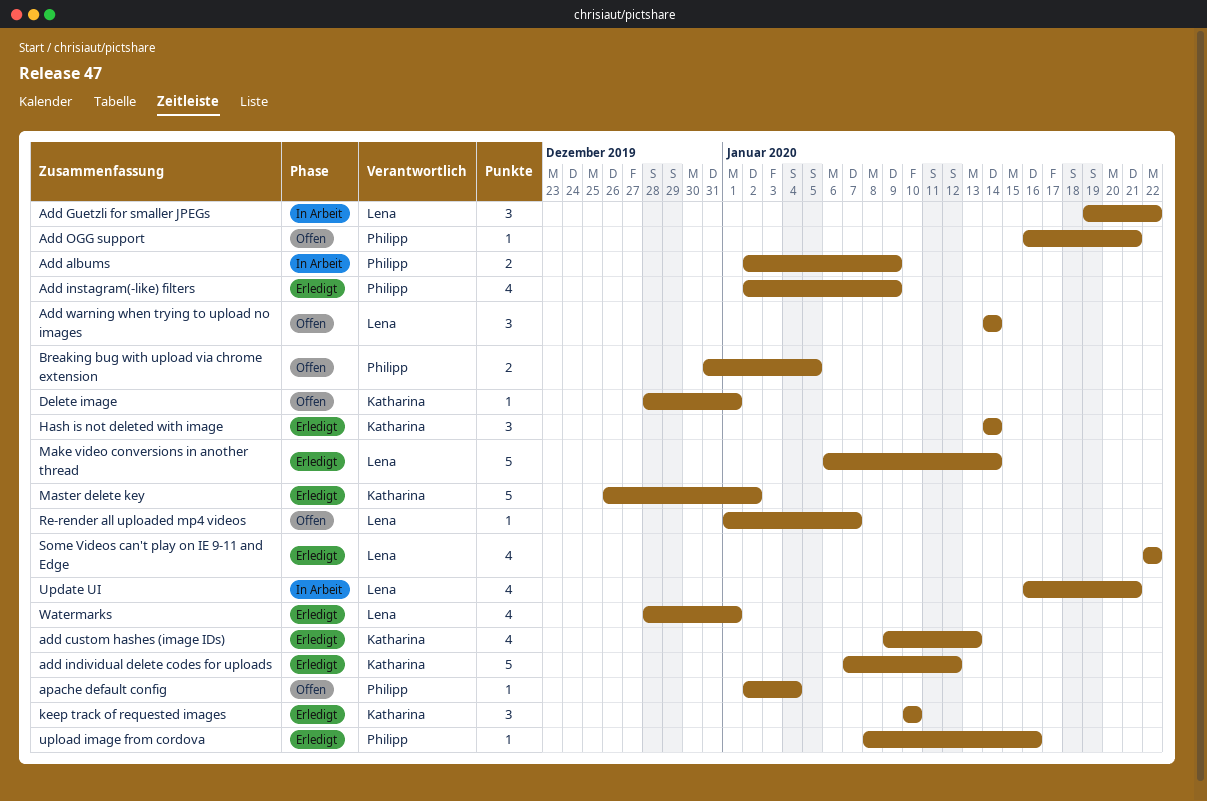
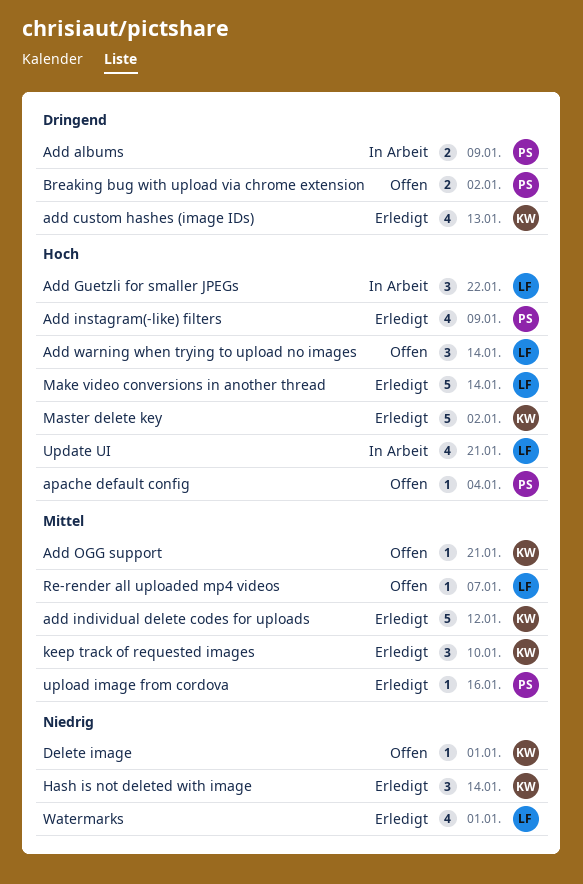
Add OGG support, owner: Philipp -> Katharina
Breaking bug with upload via chrome extension, due: Jan 5 -> Jan 2
Some Videos can't play on IE 9-11 and Edge: present -> none

